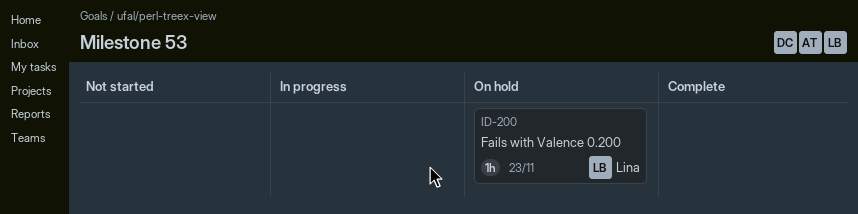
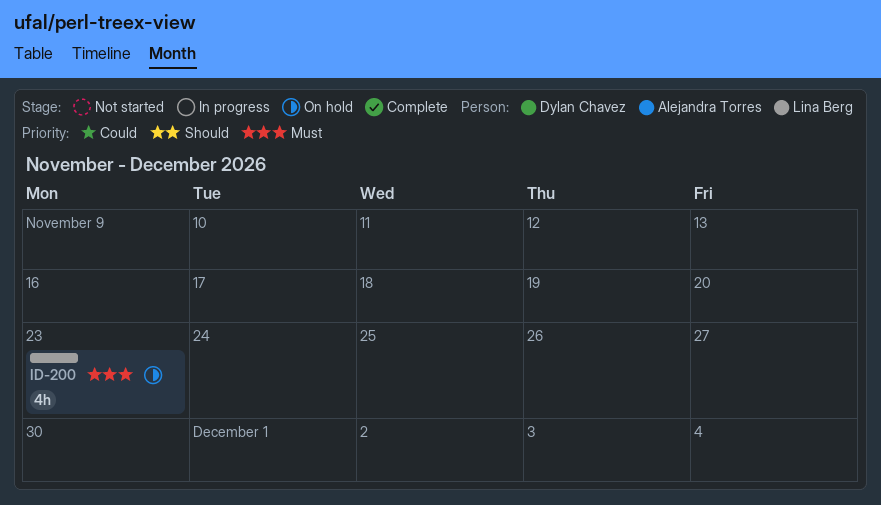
ID-200, estimate: 1h -> 4h

